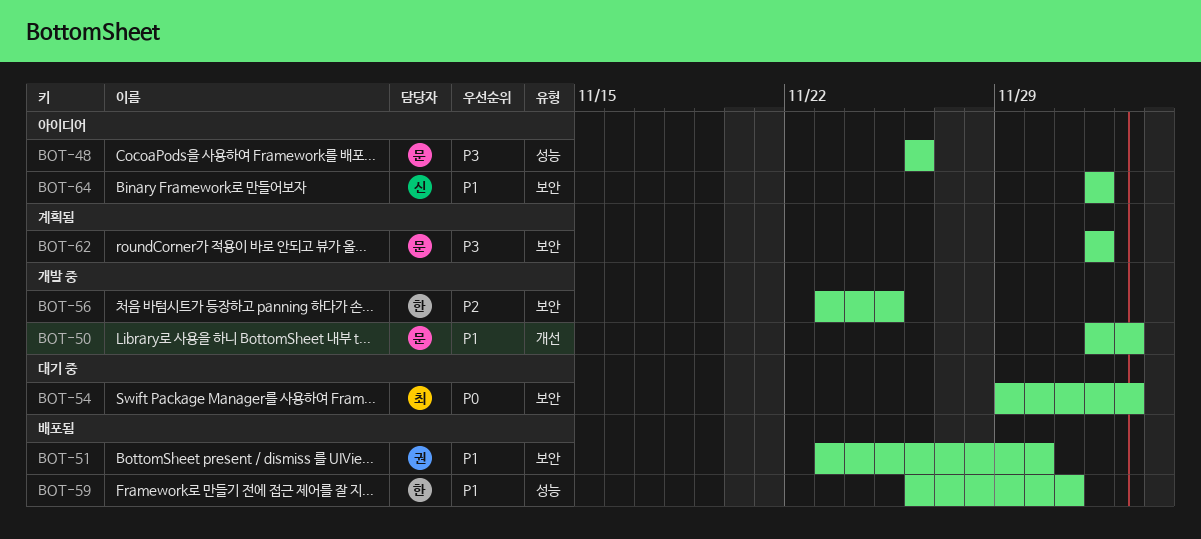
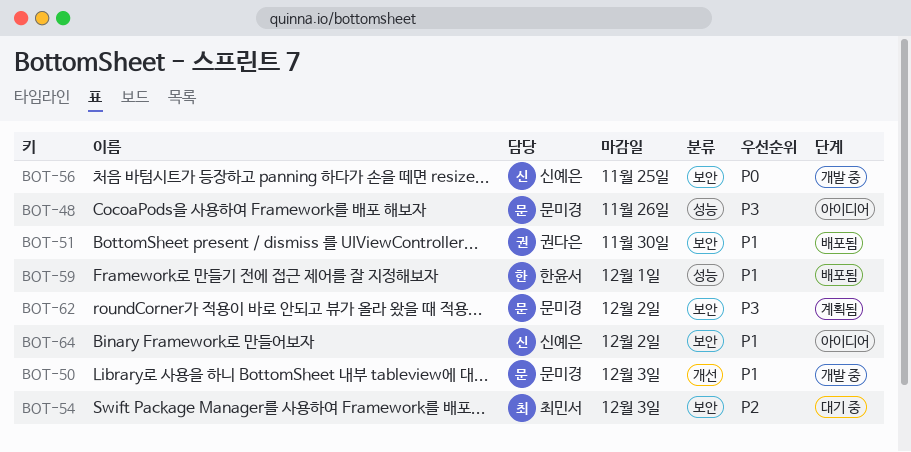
BOT-54, priority: P0 -> P2
BOT-56, owner: 한윤서 -> 신예은
BOT-56, priority: P2 -> P0

